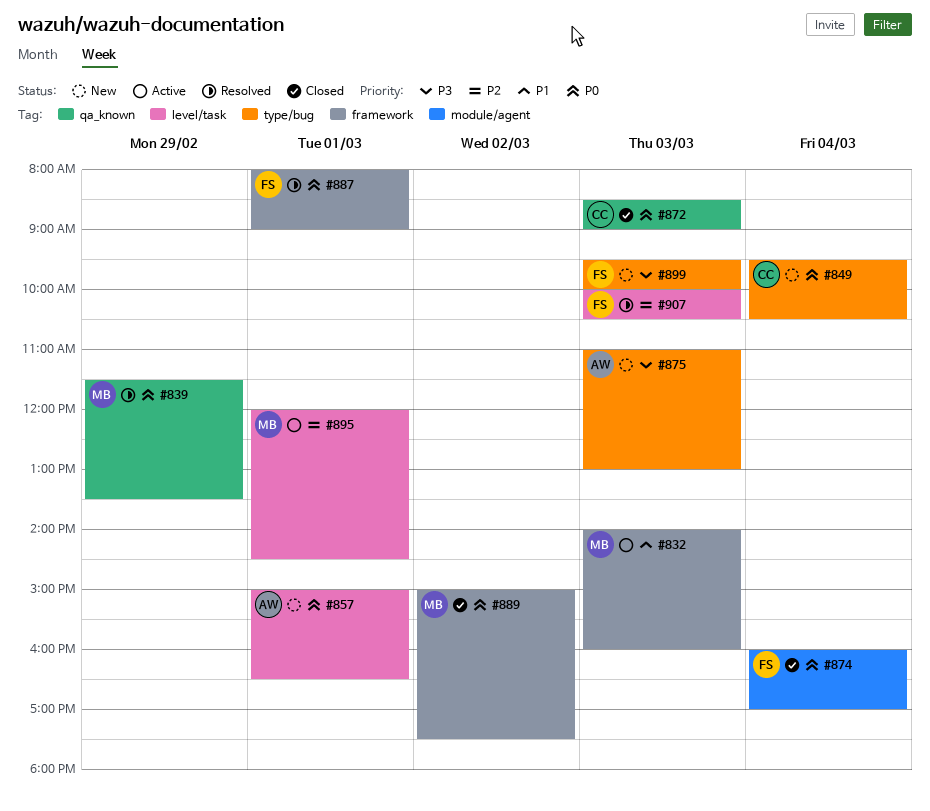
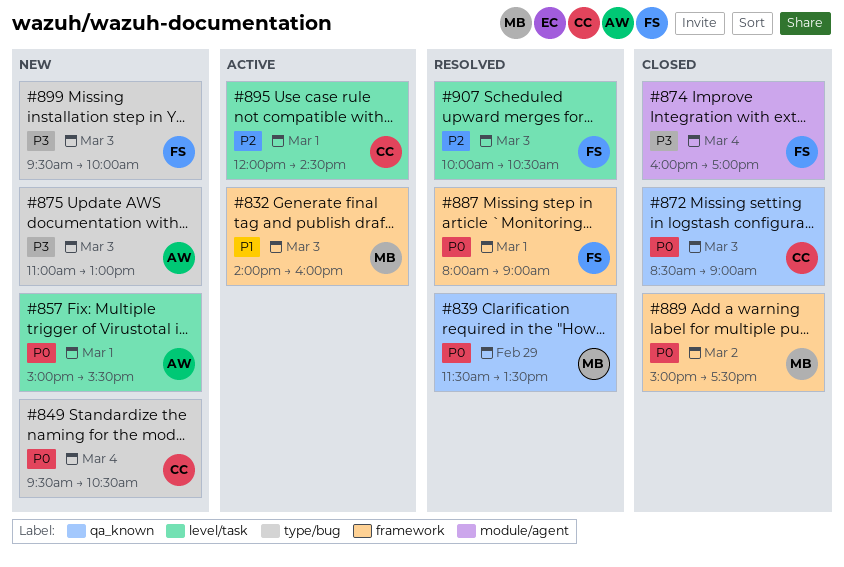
#857, ends: 16:30 -> 15:30
#874, priority: P0 -> P3
#895, owner: MB -> CC

